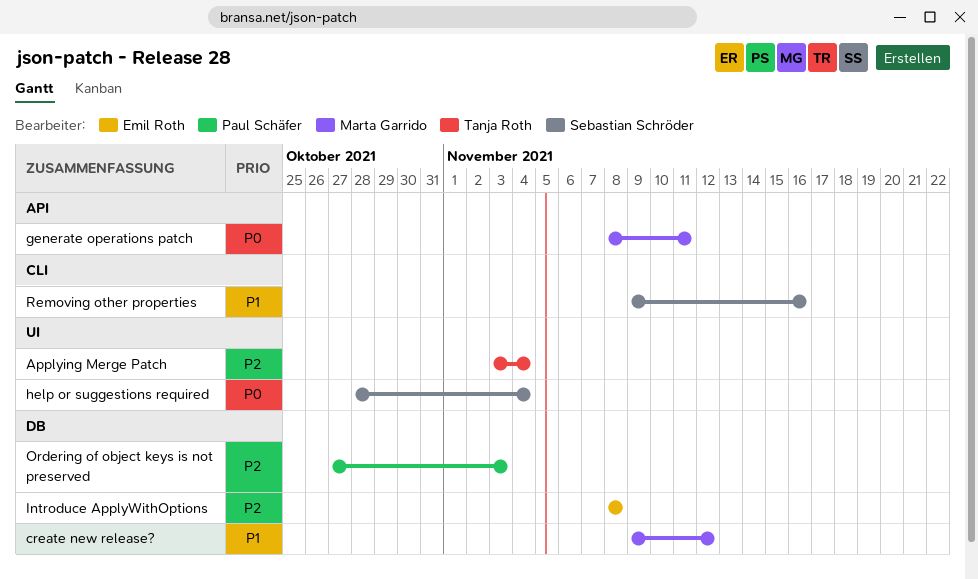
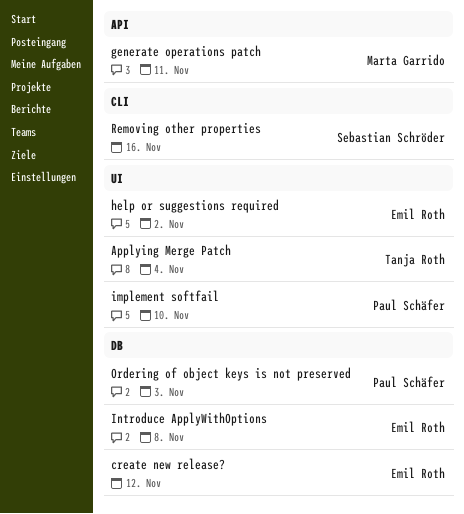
create new release?, owner: Marta Garrido -> Emil Roth
help or suggestions required, owner: Sebastian Schröder -> Emil Roth
help or suggestions required, due: Nov 4 -> Nov 2
implement softfail: none -> present

